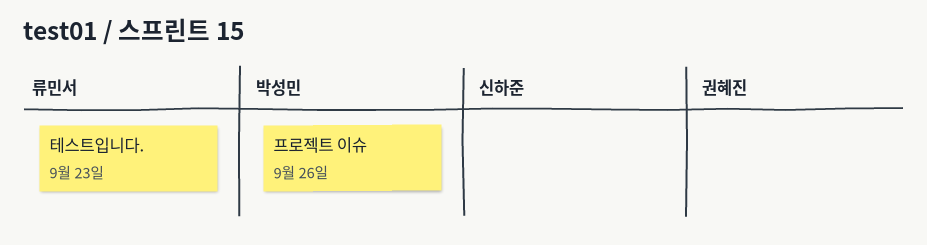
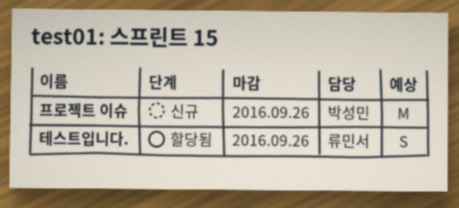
테스트입니다., due: Sep 23 -> Sep 26

